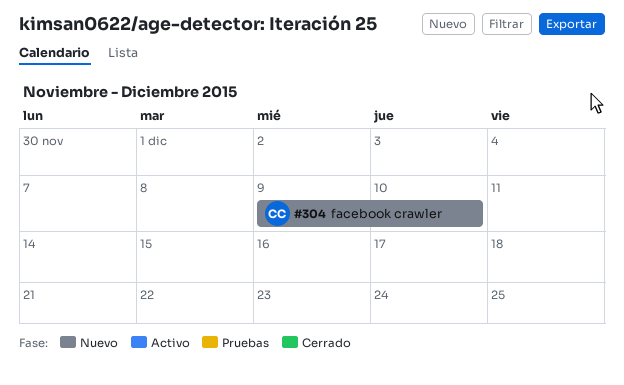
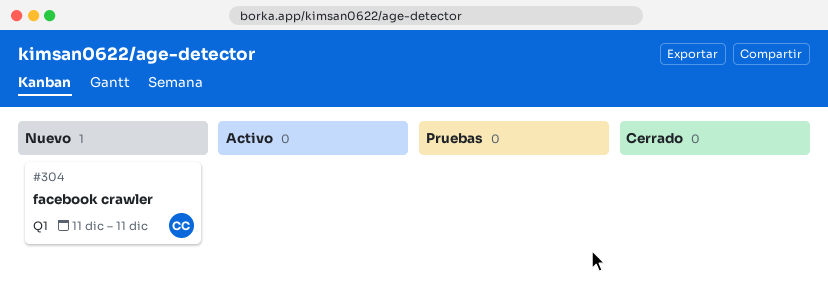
#304, start: Dec 9 -> Dec 11
#304, due: Dec 10 -> Dec 11

